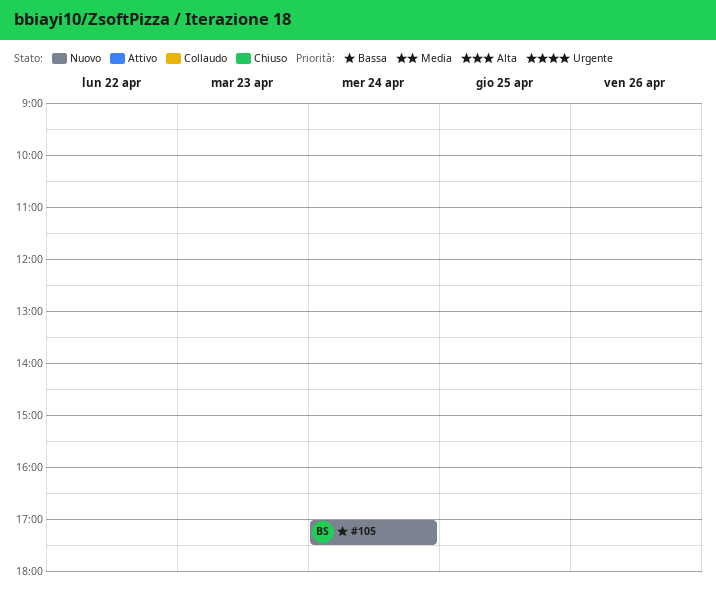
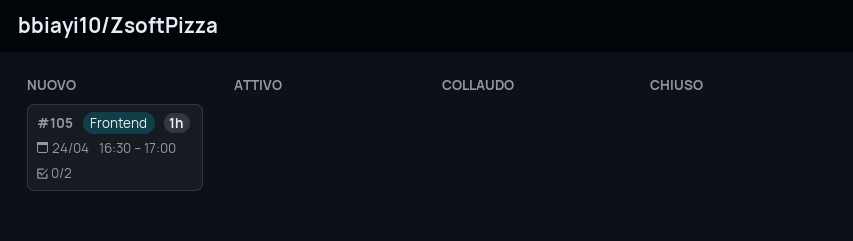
#105, begins: 17:00 -> 16:30
#105, ends: 17:30 -> 17:00

